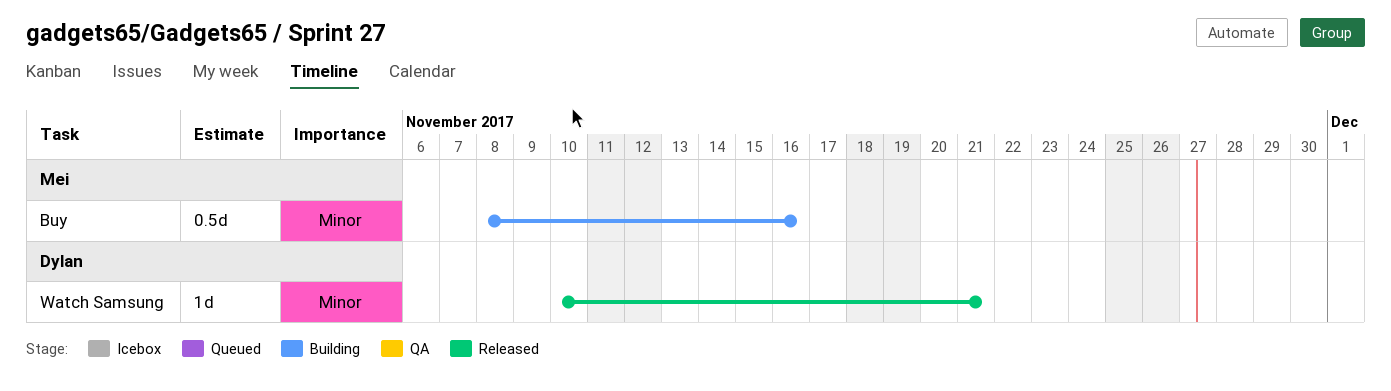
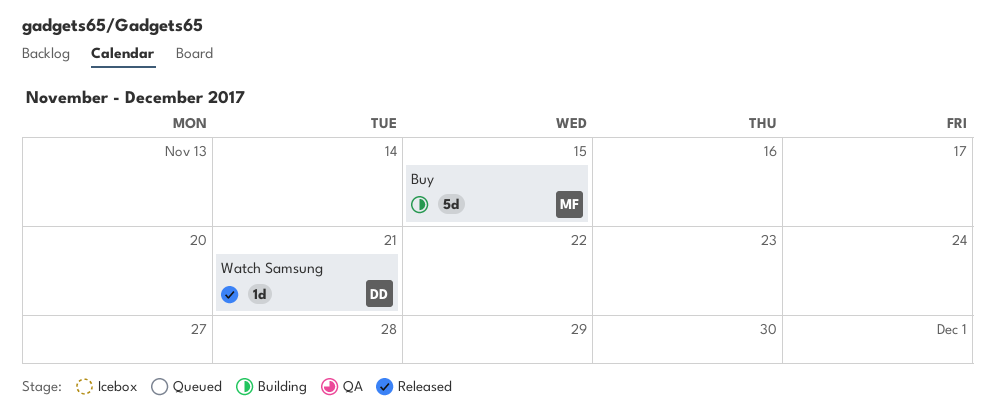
Buy, estimate: 0.5d -> 5d
Buy, due: Nov 16 -> Nov 15

